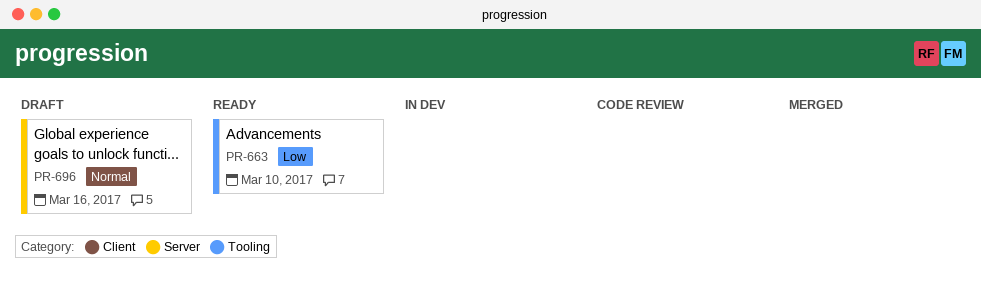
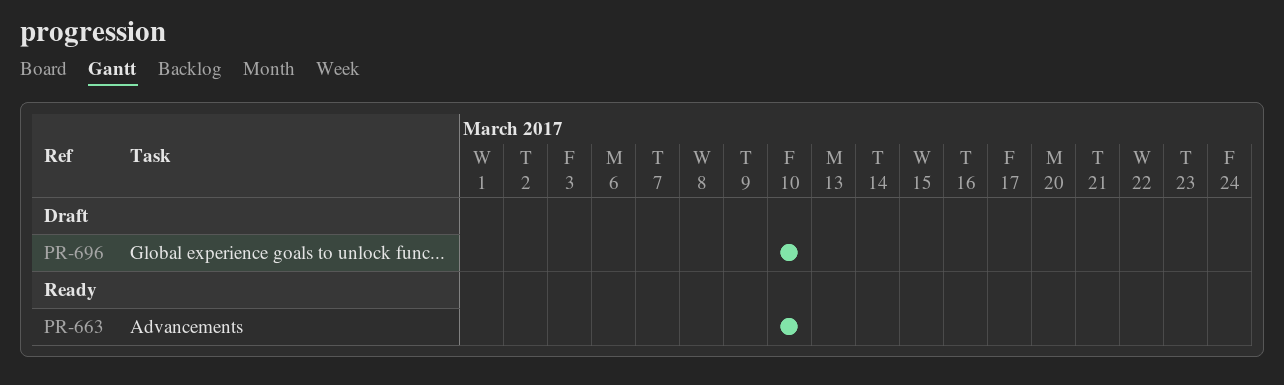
PR-696, due: Mar 16 -> Mar 10

